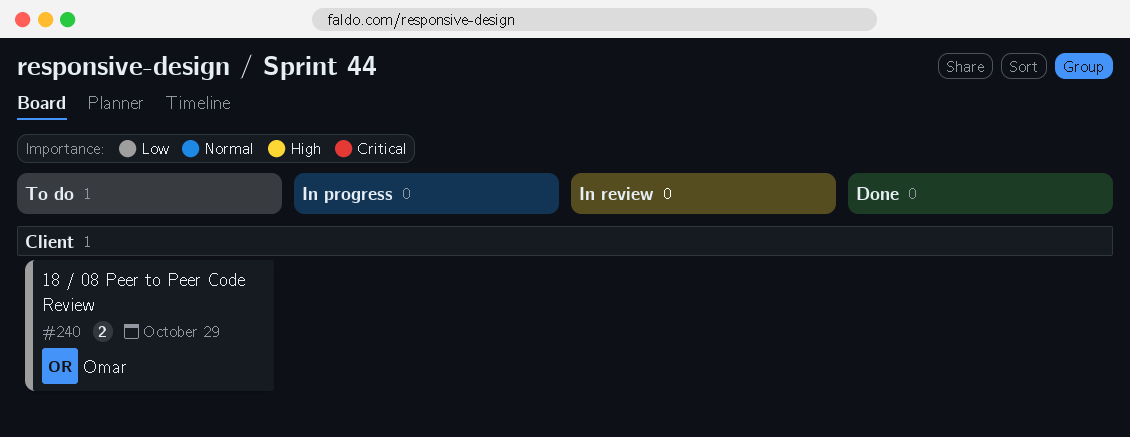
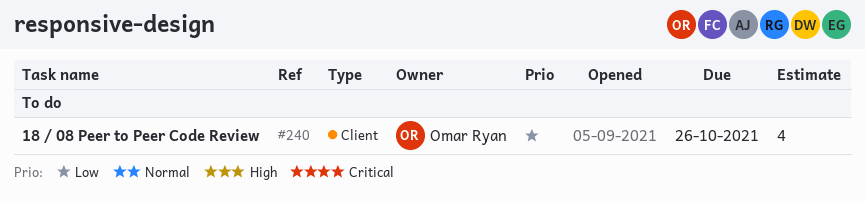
#240, estimate: 2 -> 4
#240, due: Oct 29 -> Oct 26

